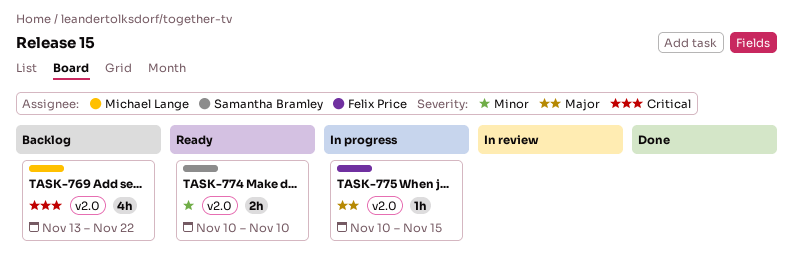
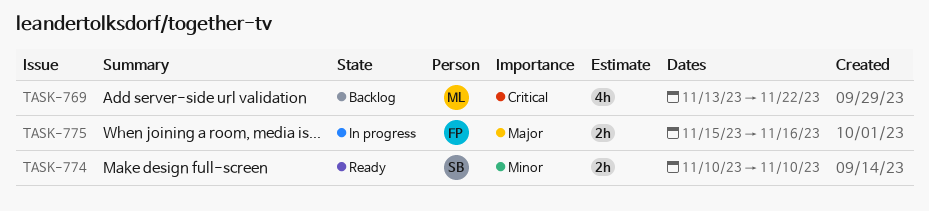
TASK-775, estimate: 1h -> 2h
TASK-775, start: Nov 10 -> Nov 15
TASK-775, due: Nov 15 -> Nov 16

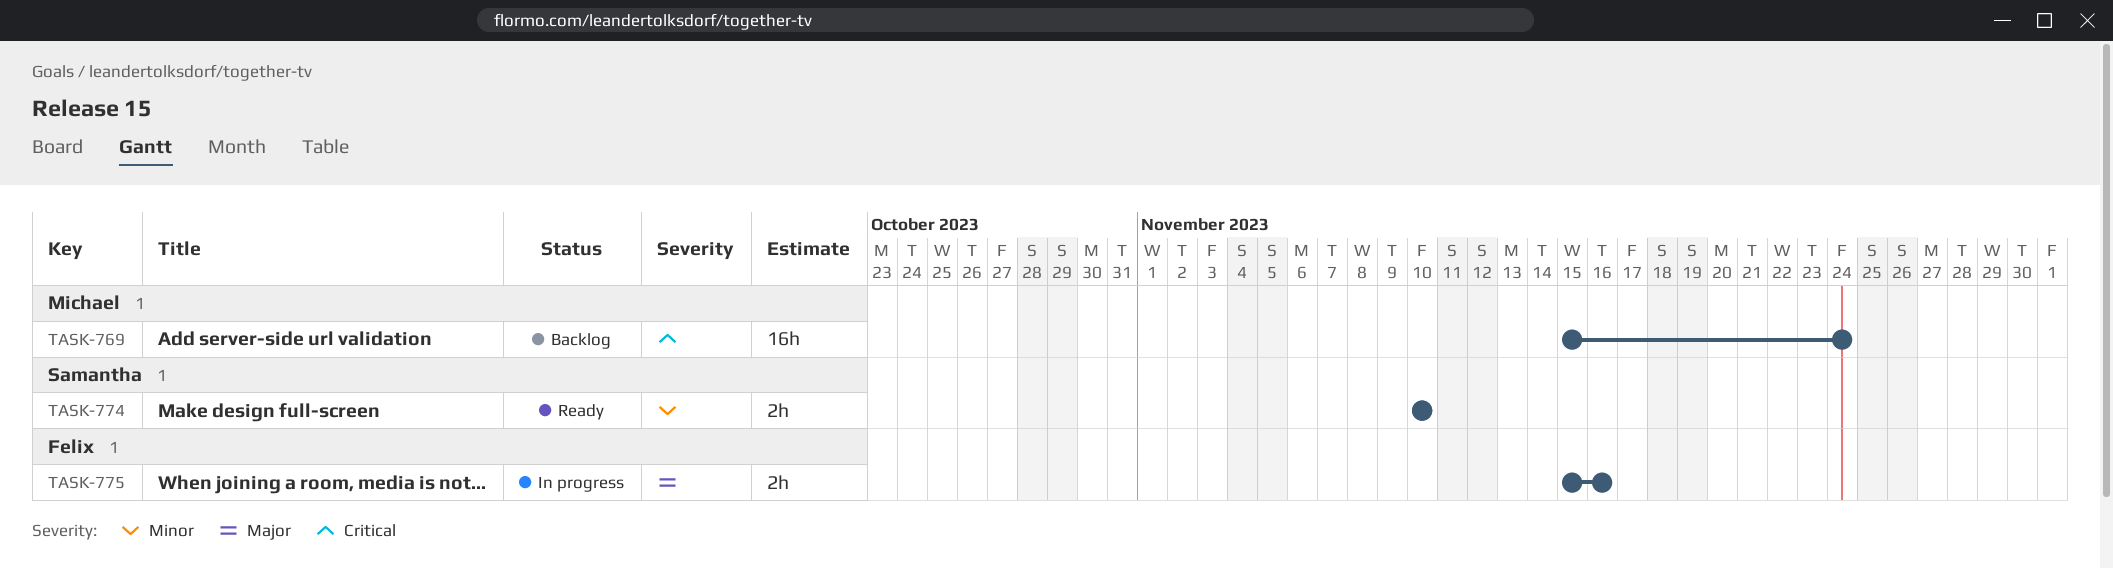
TASK-769, estimate: 4h -> 16h
TASK-769, start: Nov 13 -> Nov 15
TASK-769, due: Nov 22 -> Nov 24

